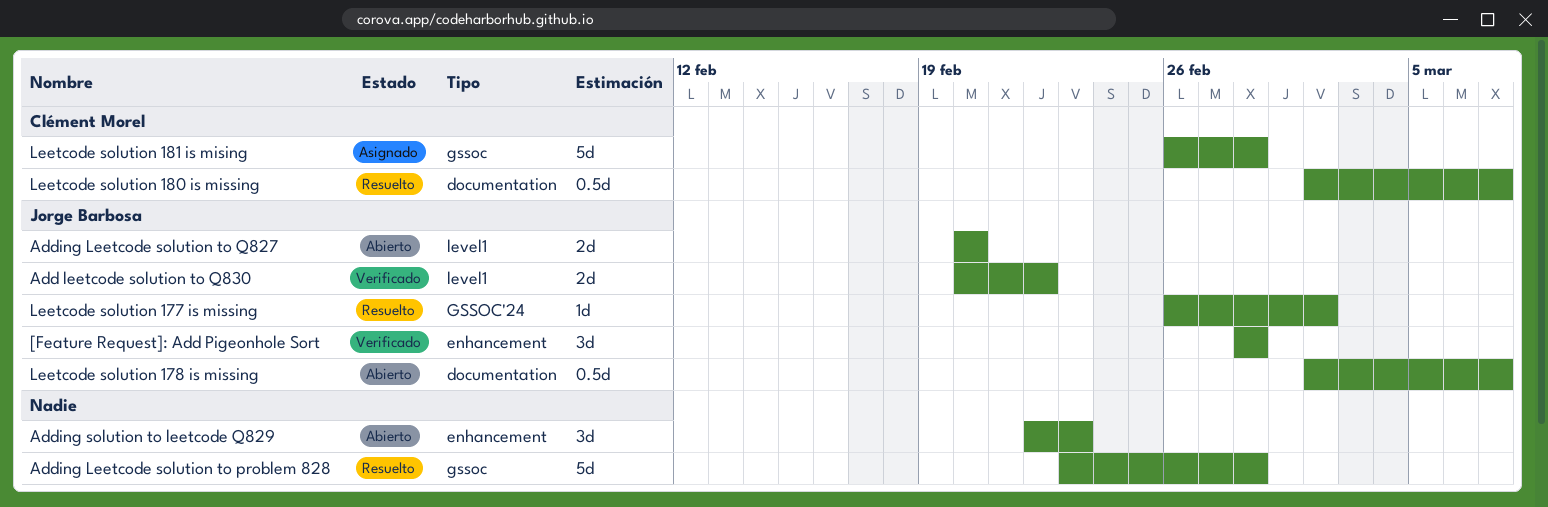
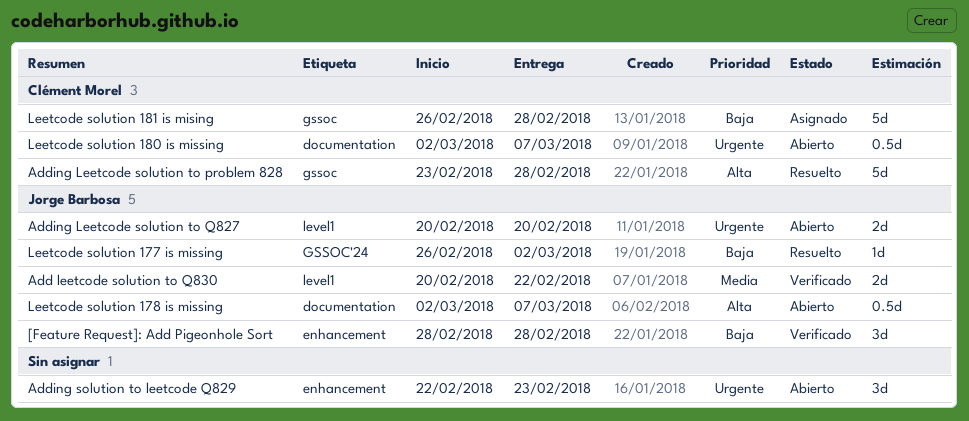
Adding Leetcode solution to problem 828, owner: none -> Clément Morel
Leetcode solution 180 is missing, status: Resuelto -> Abierto

